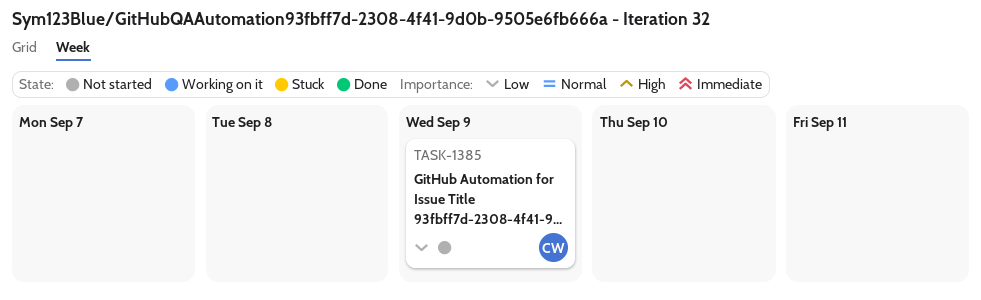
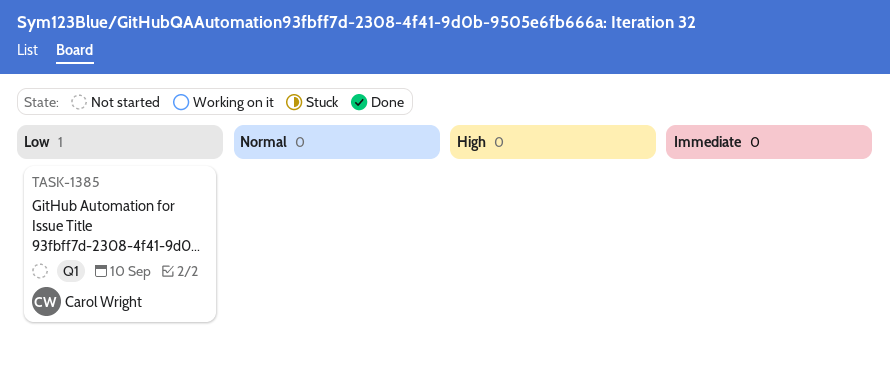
TASK-1385, due: Sep 9 -> Sep 10

